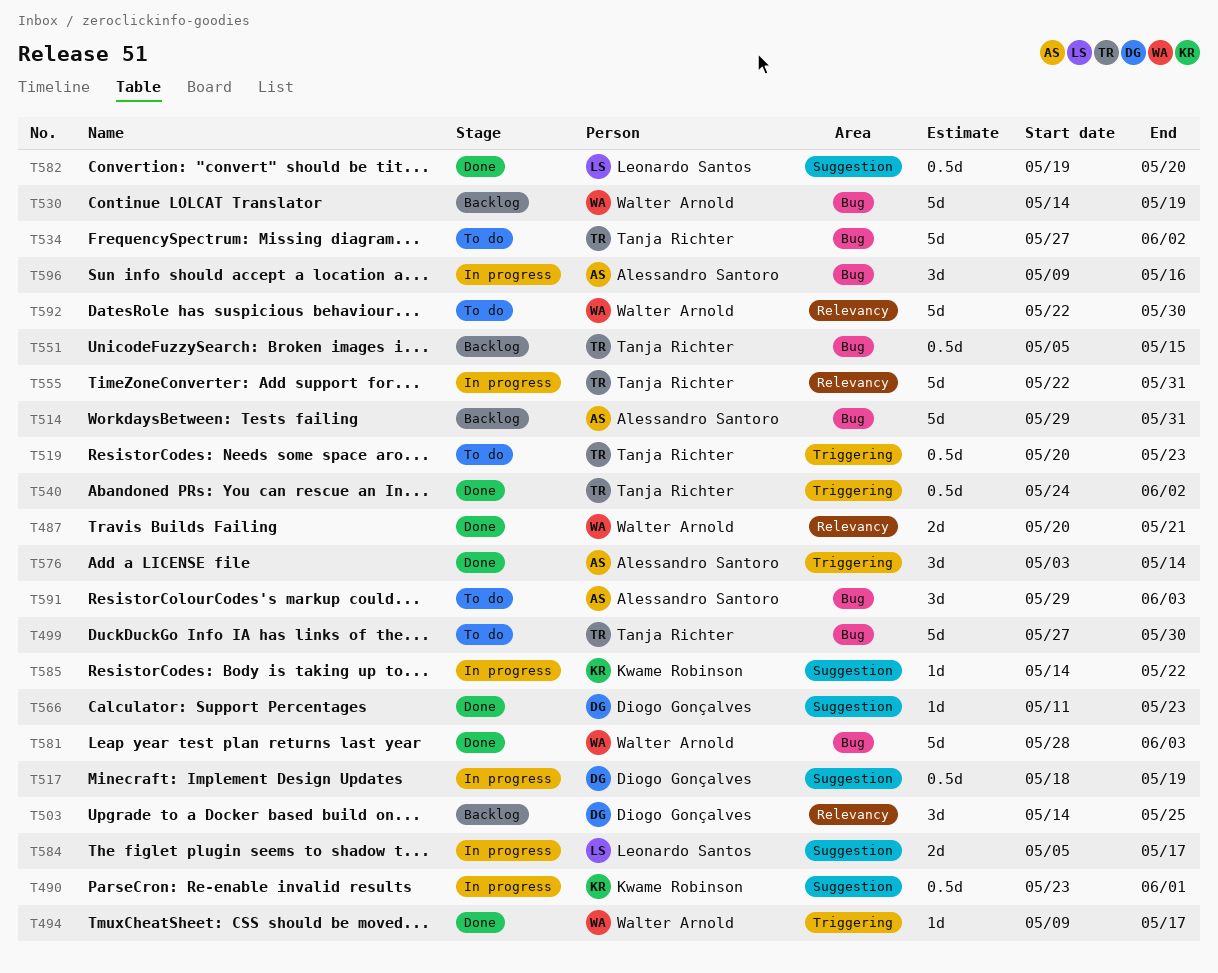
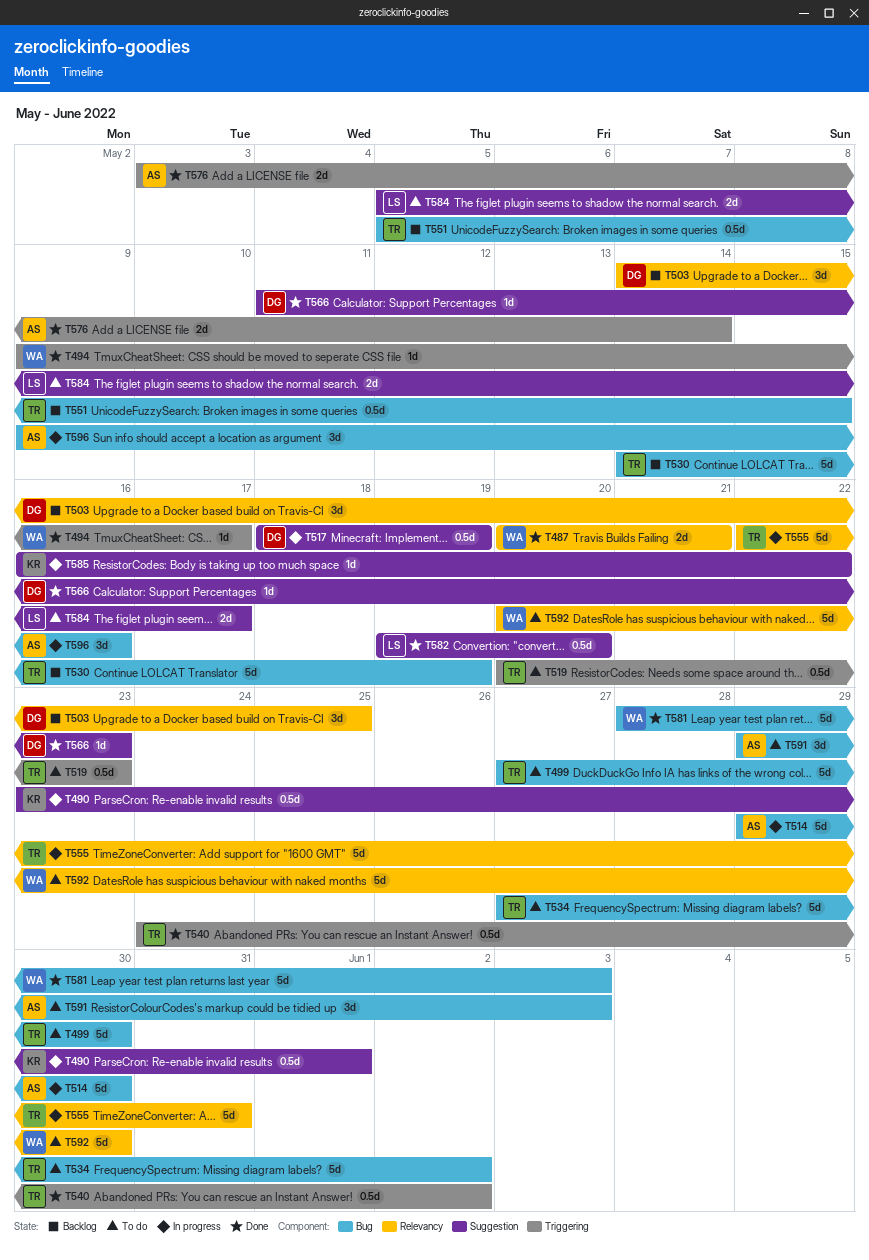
T514, status: Backlog -> In progress
T514, due: May 31 -> May 30
T530, owner: Walter Arnold -> Tanja Richter
T576, estimate: 3d -> 2d
T584, status: In progress -> To do
T585, start: May 14 -> May 16
T592, start: May 22 -> May 20

